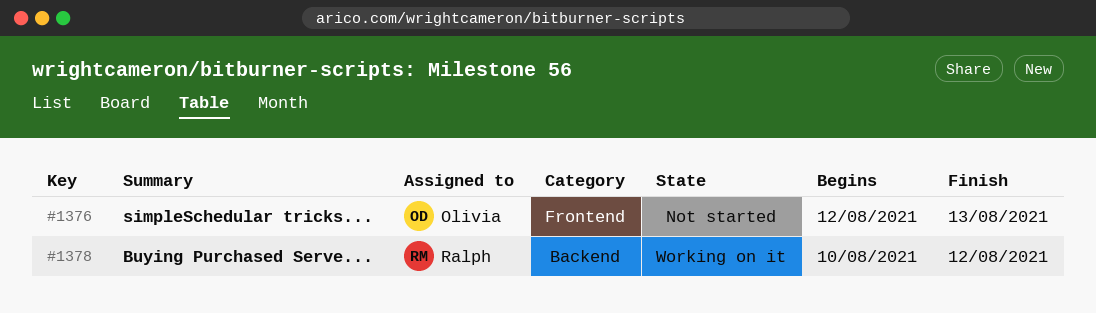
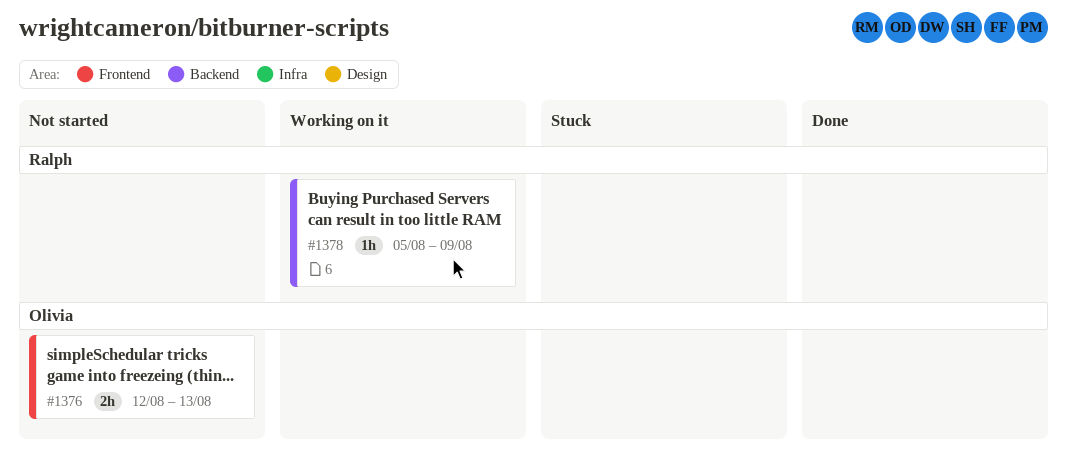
#1378, start: Aug 10 -> Aug 5
#1378, due: Aug 12 -> Aug 9

